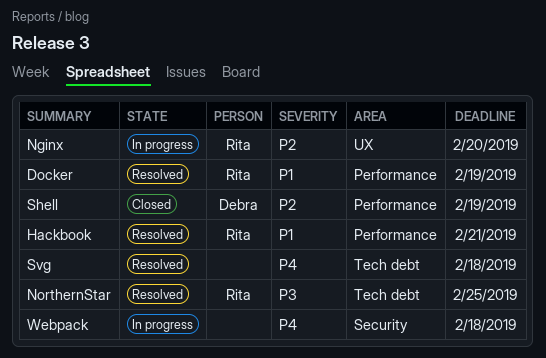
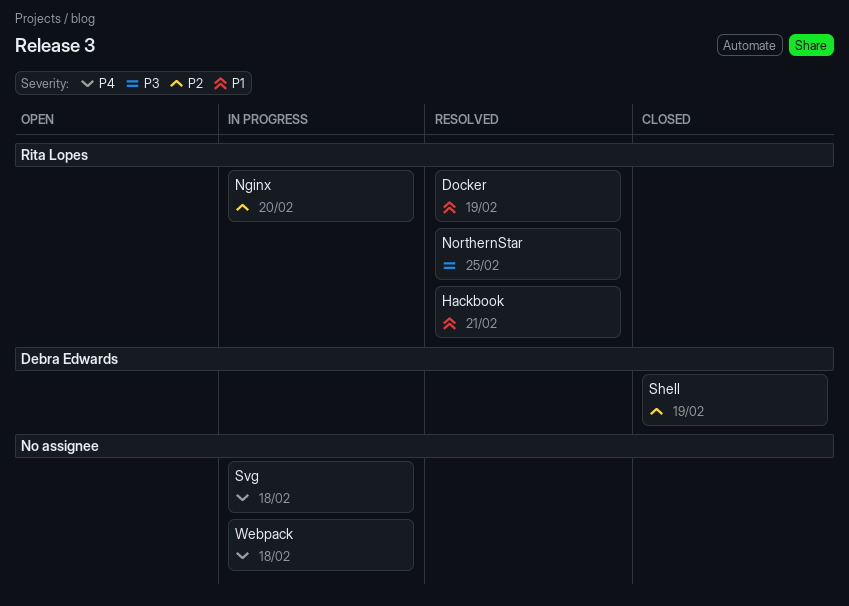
Svg, status: Resolved -> In progress

